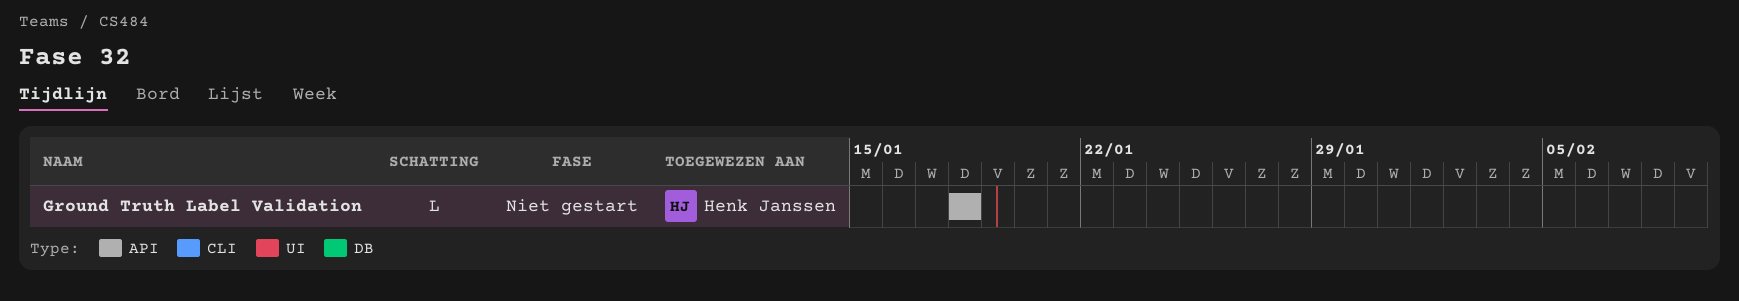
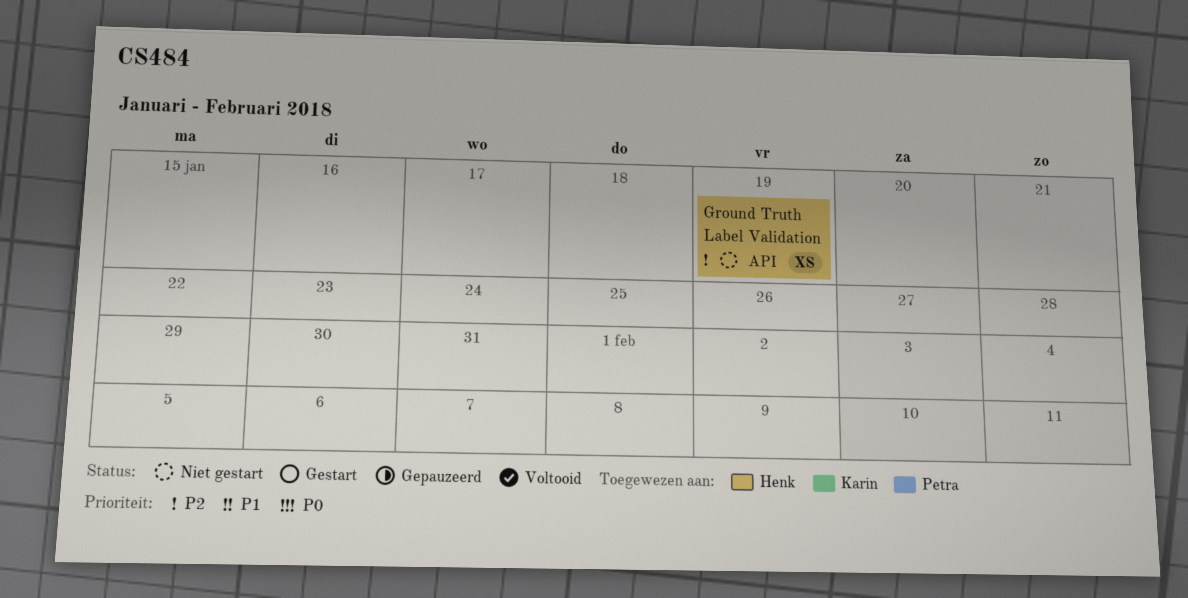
Ground Truth Label Validation, estimate: L -> XS
Ground Truth Label Validation, due: Jan 18 -> Jan 19

